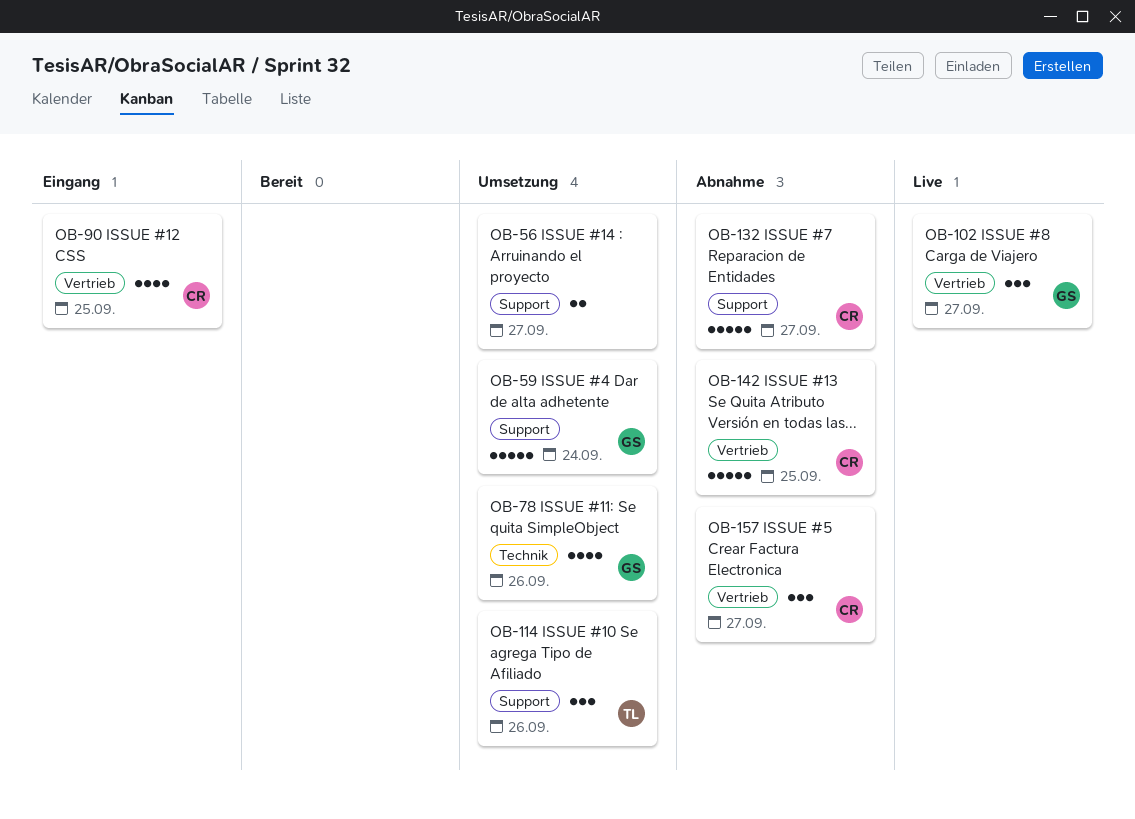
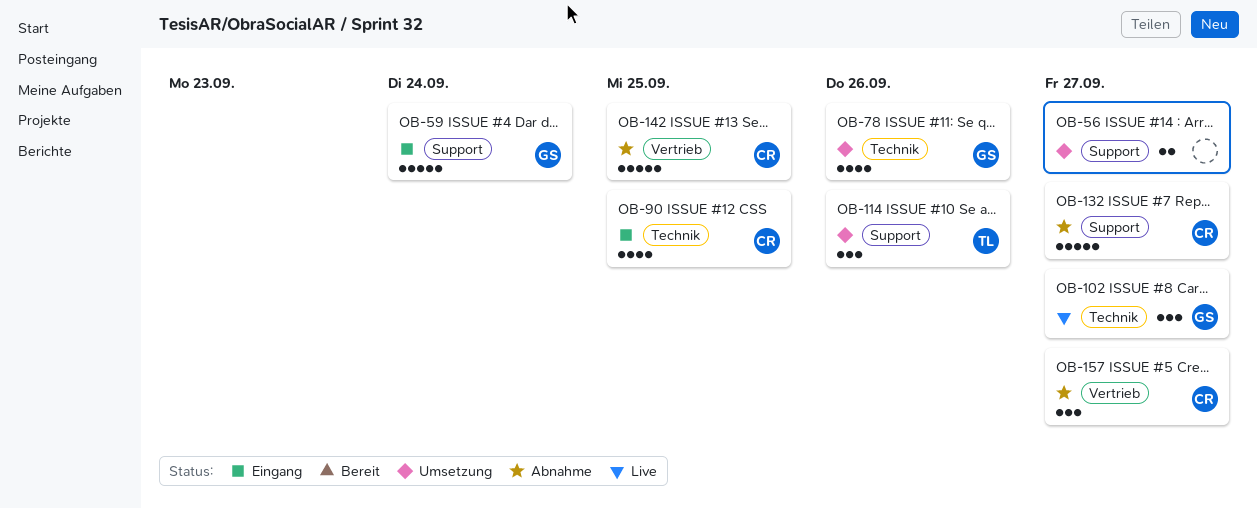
OB-59, status: Umsetzung -> Eingang
OB-90, label: Vertrieb -> Technik
OB-102, label: Vertrieb -> Technik

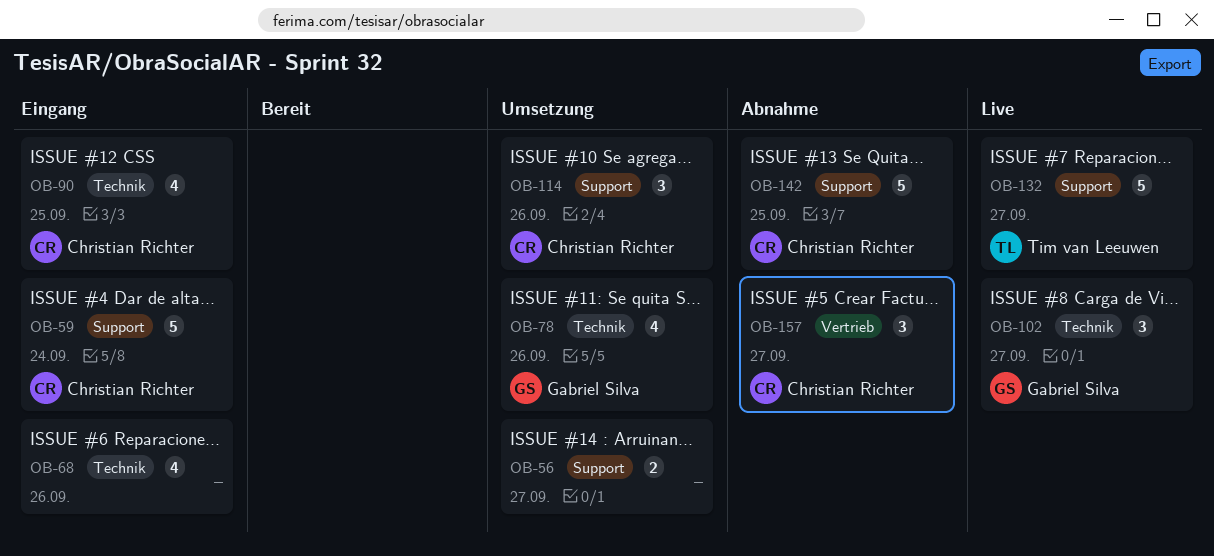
OB-59, owner: Gabriel Silva -> Christian Richter
OB-68: none -> present
OB-114, owner: Tim van Leeuwen -> Christian Richter
OB-132, status: Abnahme -> Live
OB-132, owner: Christian Richter -> Tim van Leeuwen
OB-142, label: Vertrieb -> Support

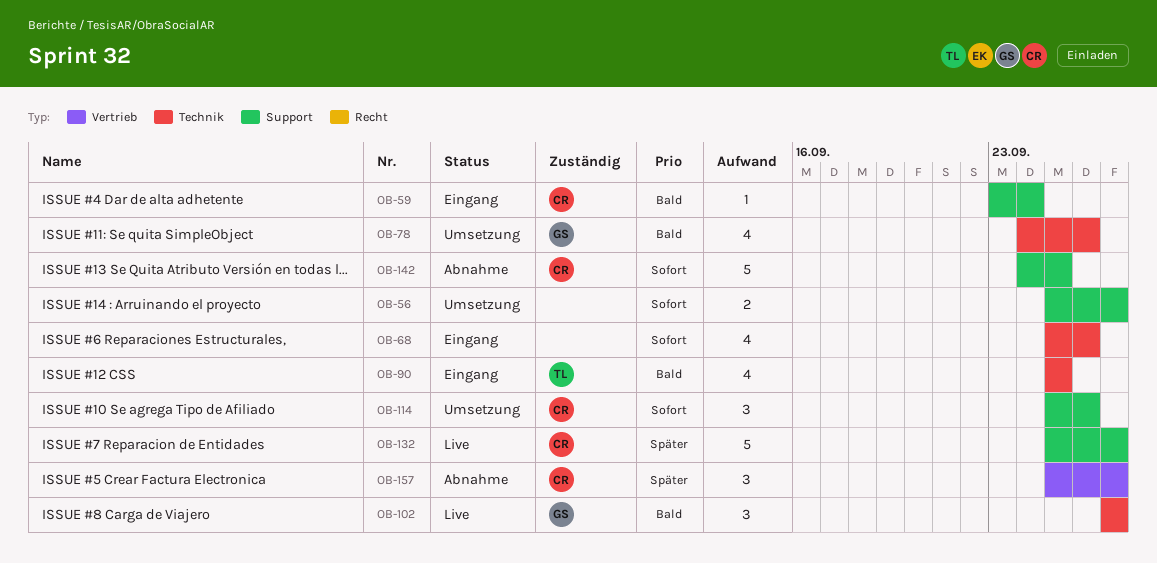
OB-59, estimate: 5 -> 1
OB-90, owner: Christian Richter -> Tim van Leeuwen
OB-132, owner: Tim van Leeuwen -> Christian Richter

